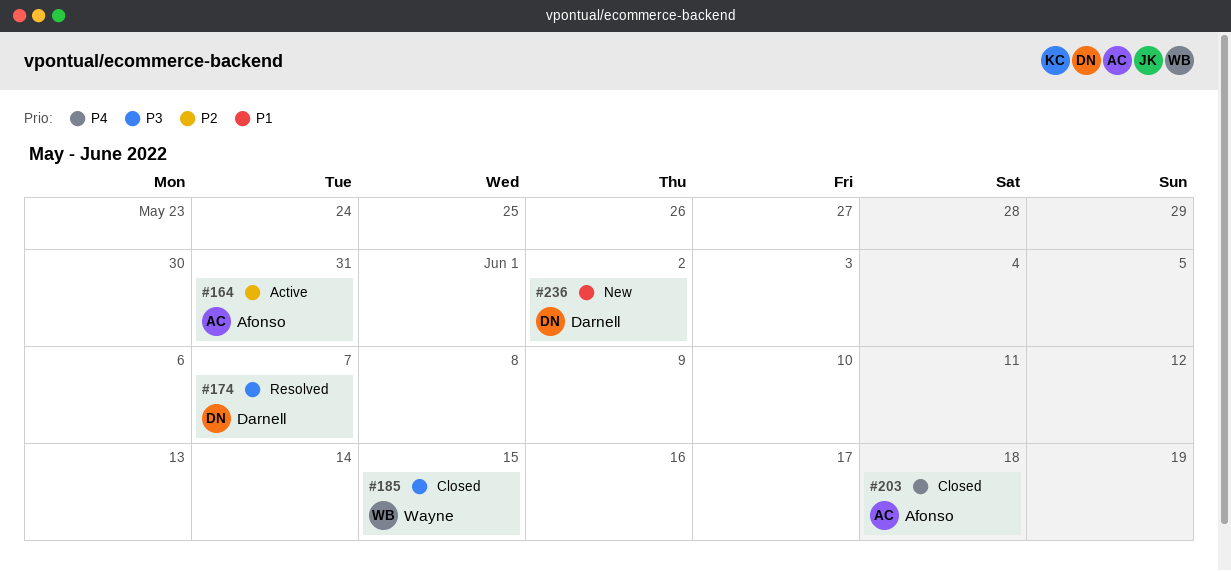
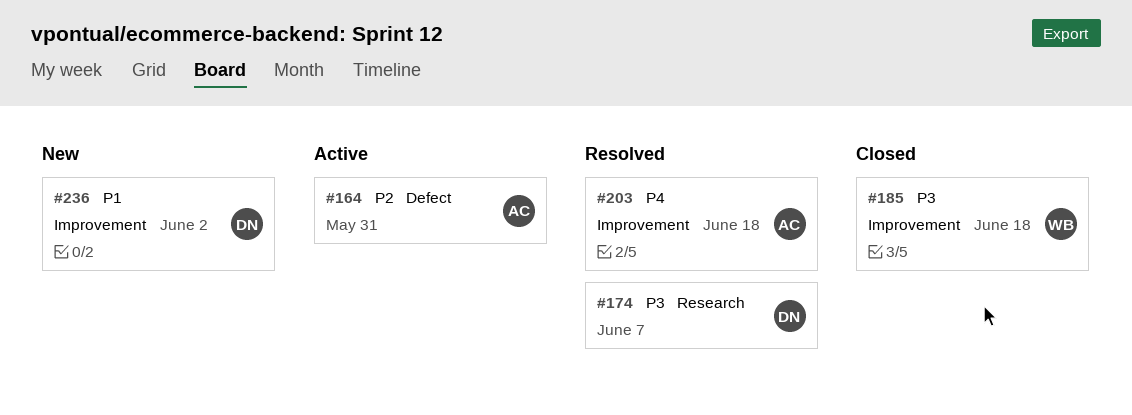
#185, due: Jun 15 -> Jun 18
#203, status: Closed -> Resolved

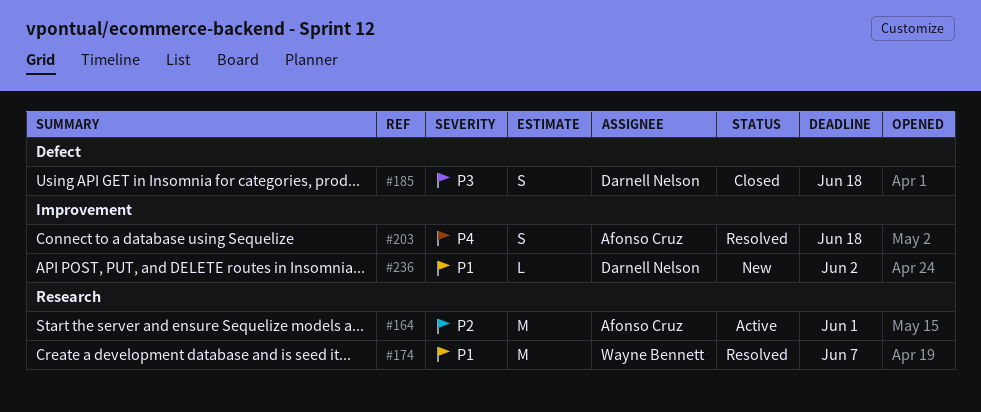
#164, label: Defect -> Research
#164, due: May 31 -> Jun 1
#174, owner: Darnell Nelson -> Wayne Bennett
#174, priority: P3 -> P1
#185, owner: Wayne Bennett -> Darnell Nelson
#185, label: Improvement -> Defect

